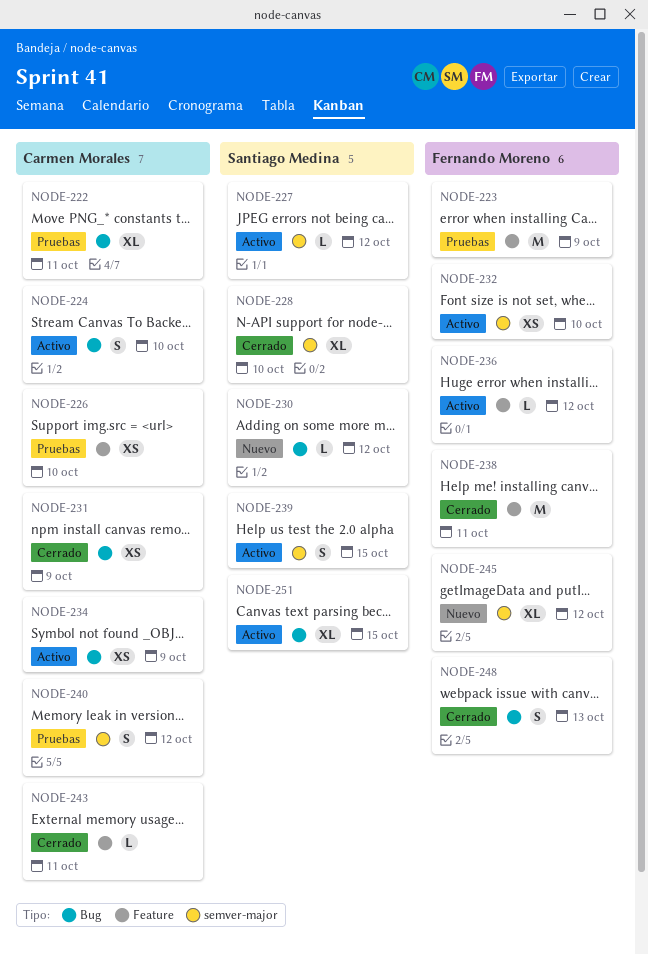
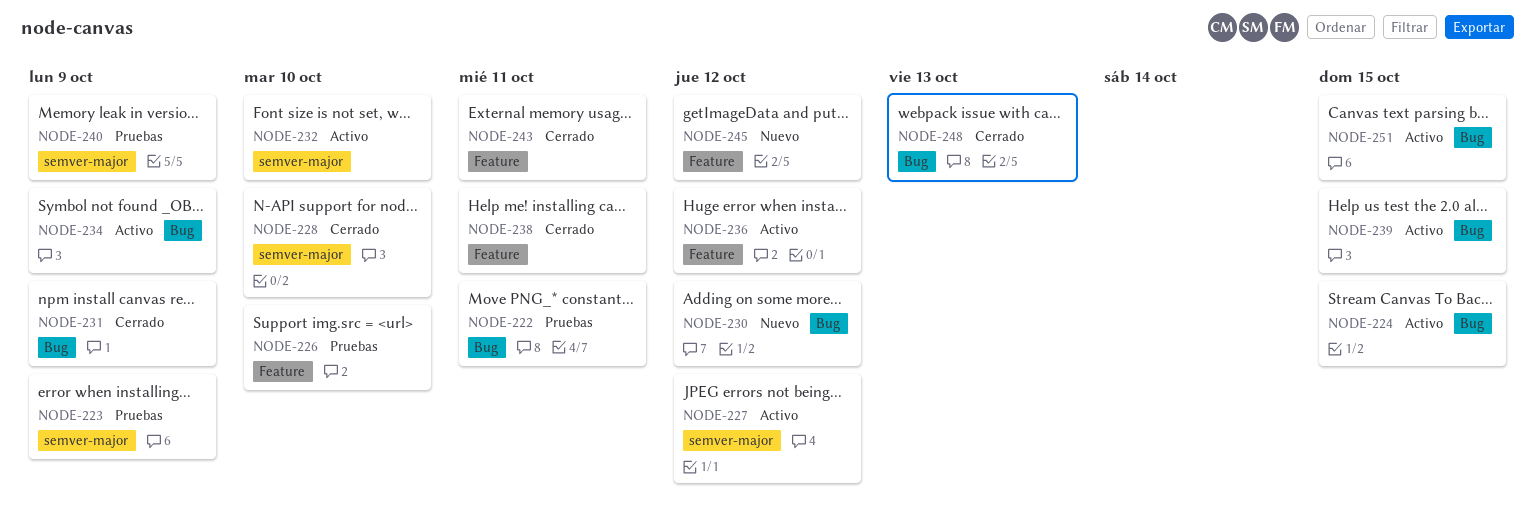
NODE-223, label: Feature -> semver-major
NODE-224, due: Oct 10 -> Oct 15
NODE-239, label: semver-major -> Bug
NODE-240, due: Oct 12 -> Oct 9
NODE-245, label: semver-major -> Feature

